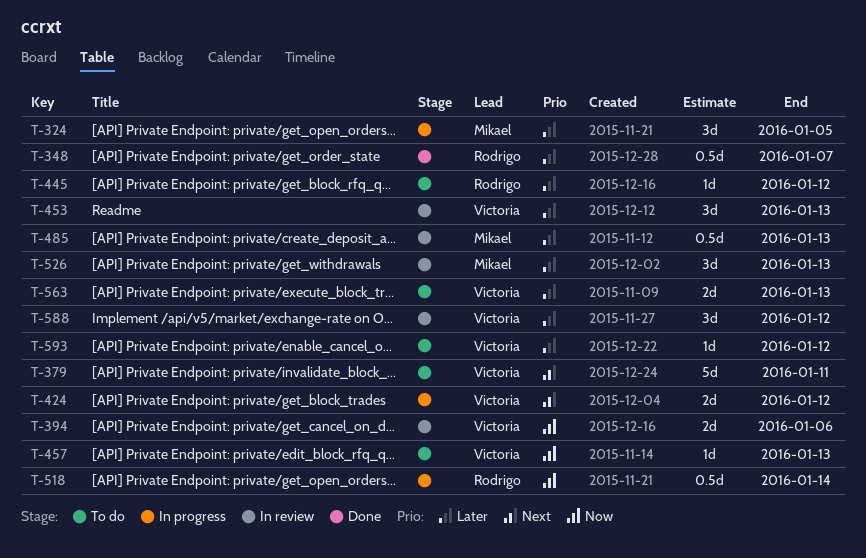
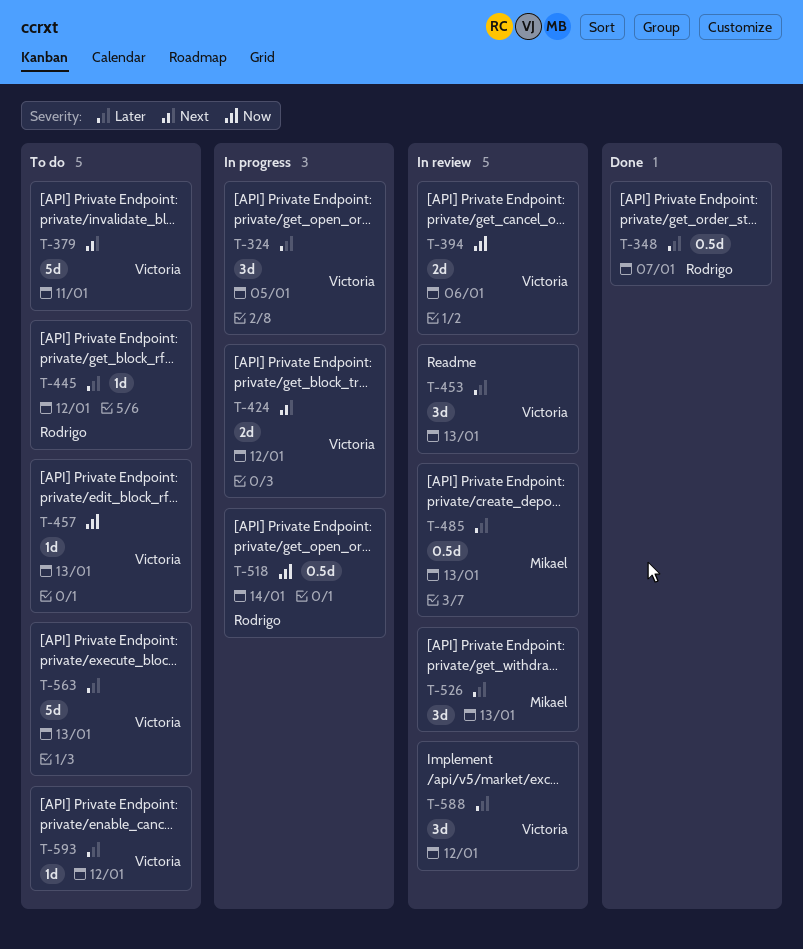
T-324, owner: Mikael -> Victoria
T-563, estimate: 2d -> 5d

